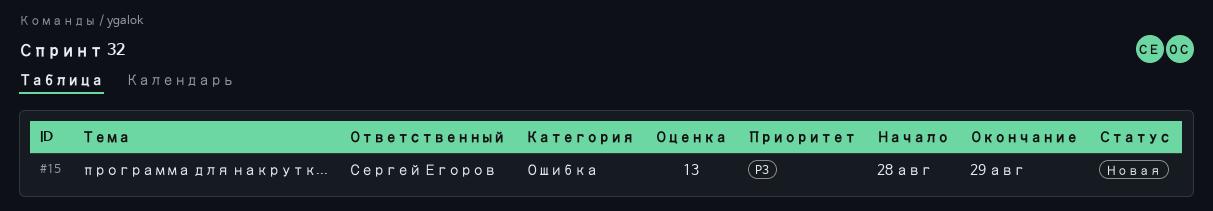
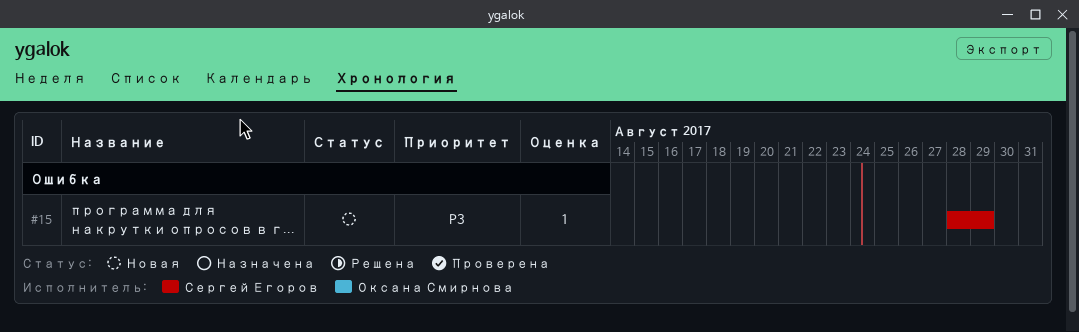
#15, estimate: 13 -> 1

